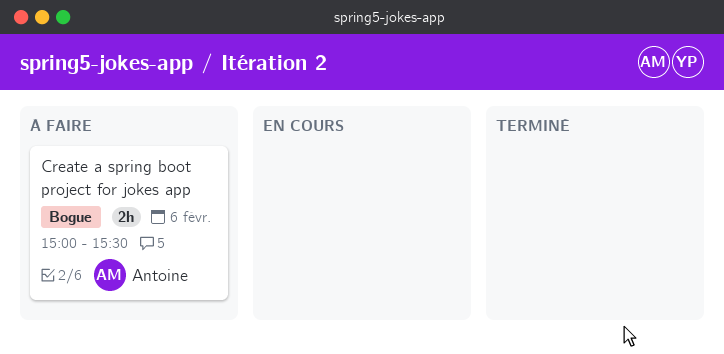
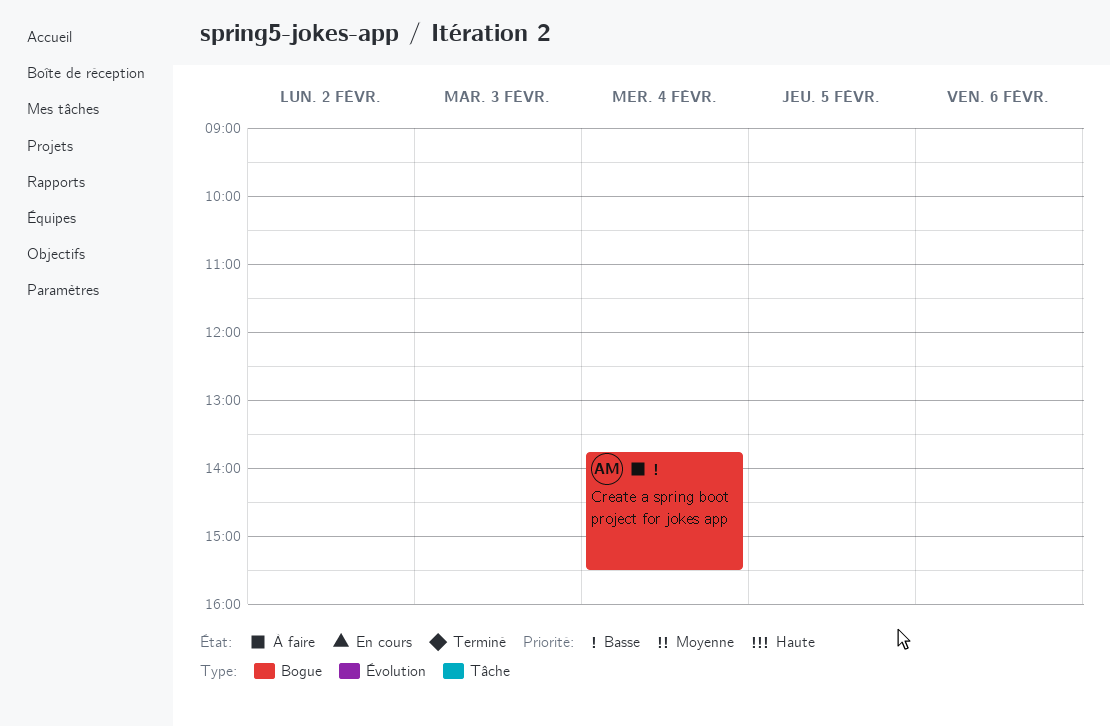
Create a spring boot project for jokes app, day: Feb 6 -> Feb 4
Create a spring boot project for jokes app, begins: 15:00 -> 13:45

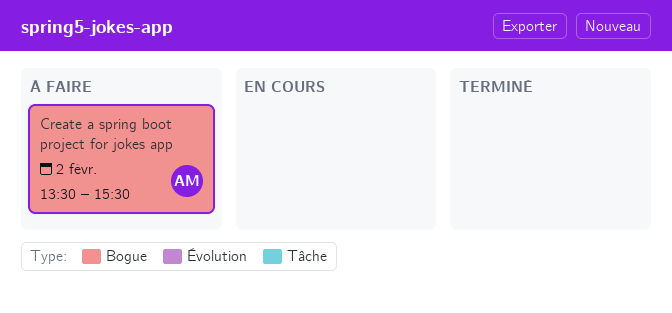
Create a spring boot project for jokes app, day: Feb 4 -> Feb 2
Create a spring boot project for jokes app, begins: 13:45 -> 13:30

